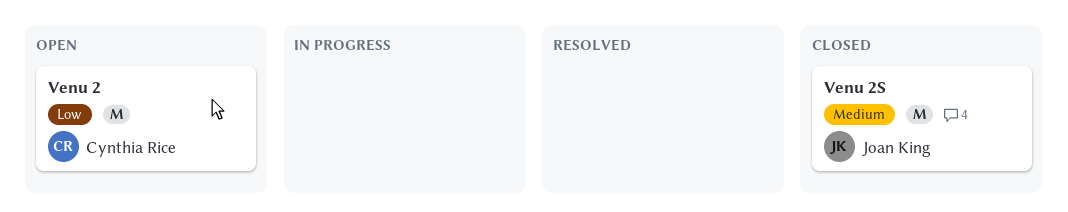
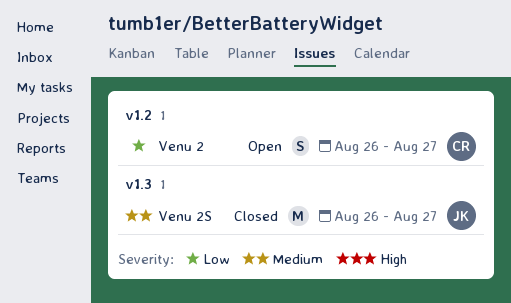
Venu 2, estimate: M -> S

